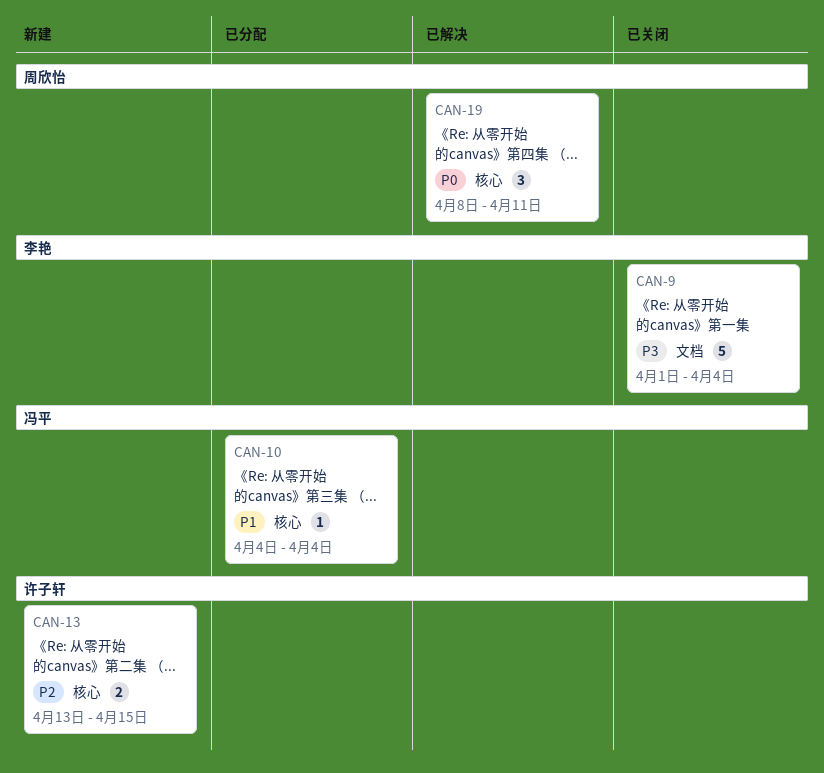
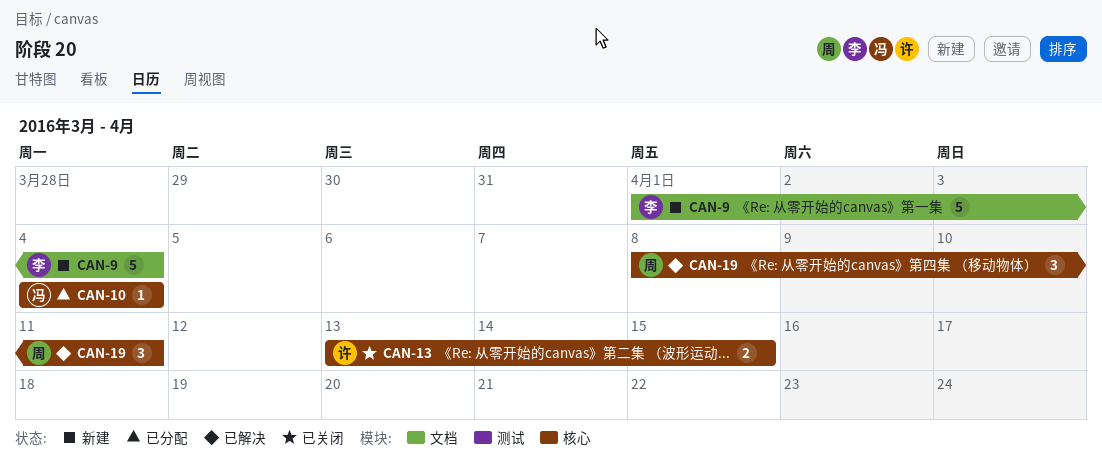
CAN-9, status: 已关闭 -> 新建
CAN-13, status: 新建 -> 已关闭

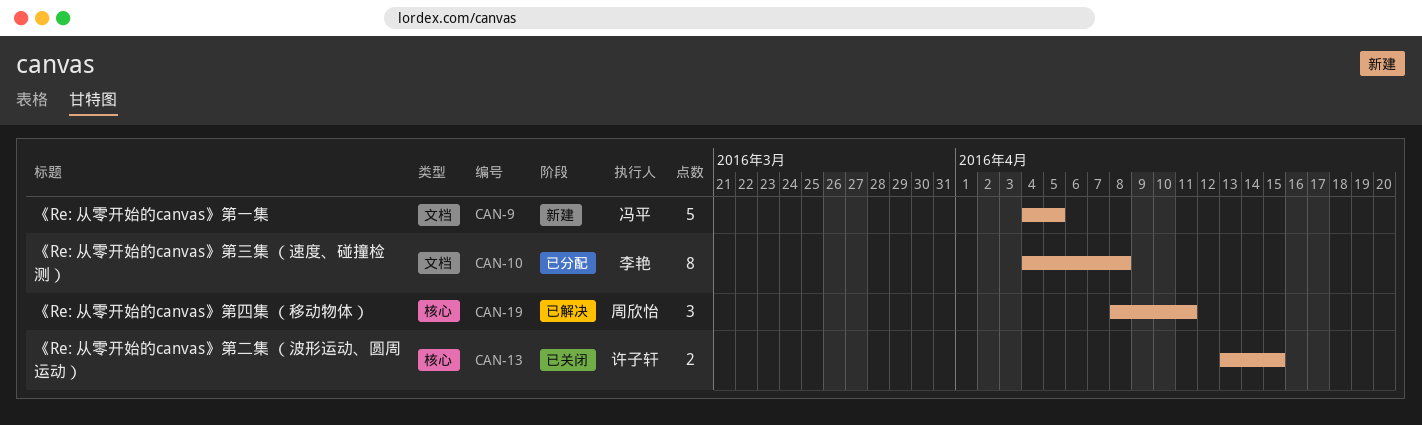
CAN-9, owner: 李艳 -> 冯平
CAN-9, start: Apr 1 -> Apr 4
CAN-9, due: Apr 4 -> Apr 5
CAN-10, owner: 冯平 -> 李艳
CAN-10, label: 核心 -> 文档
CAN-10, estimate: 1 -> 8
CAN-10, due: Apr 4 -> Apr 8

